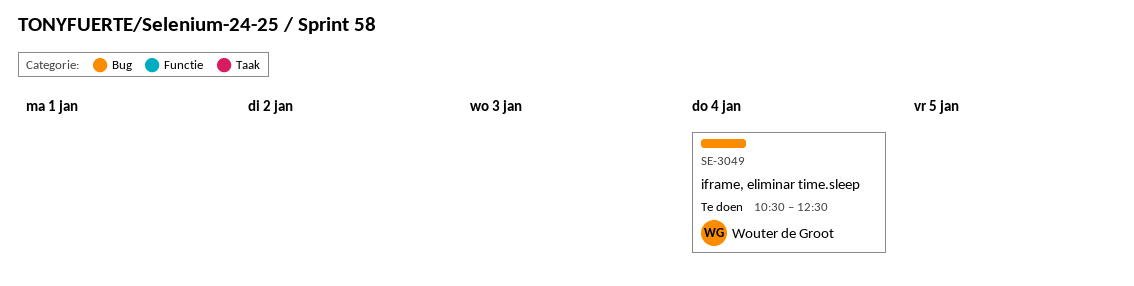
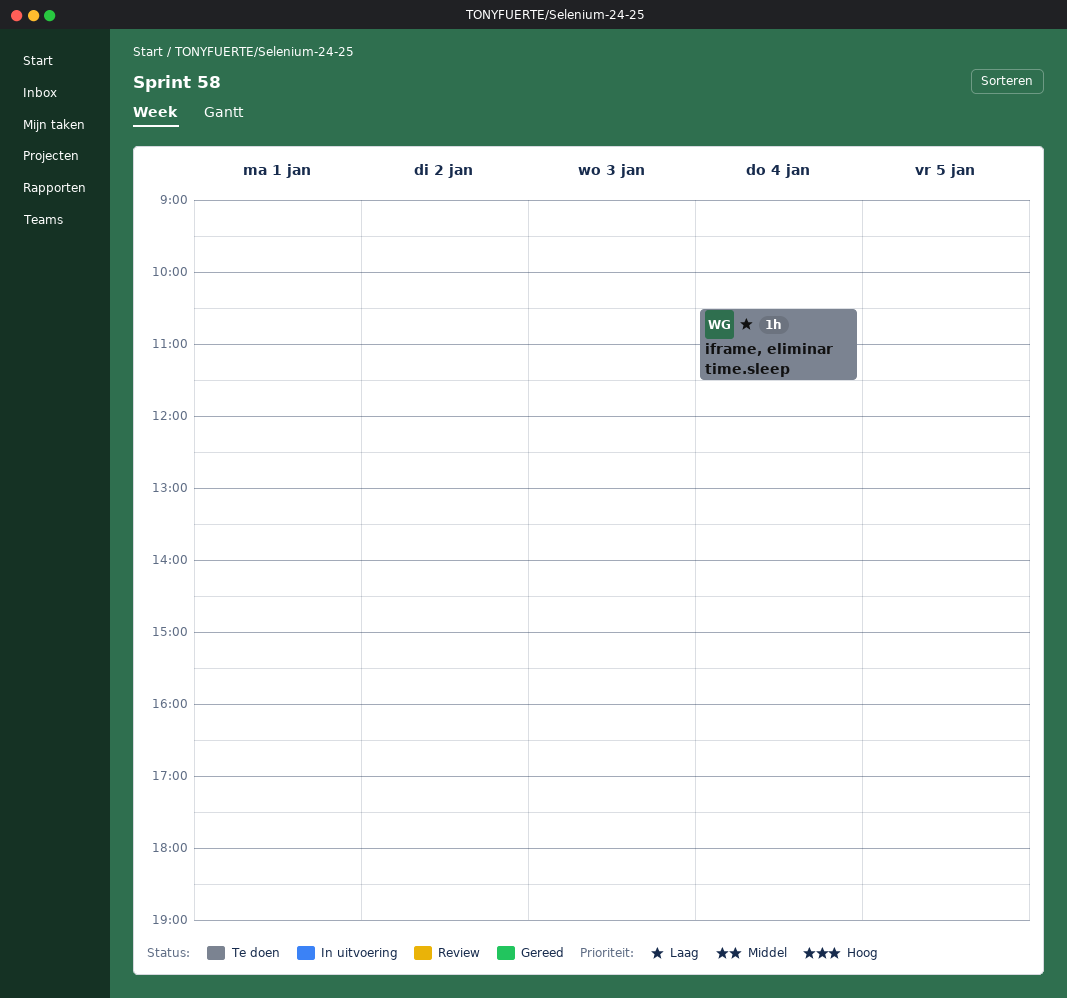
iframe, eliminar time.sleep, ends: 12:30 -> 11:30

